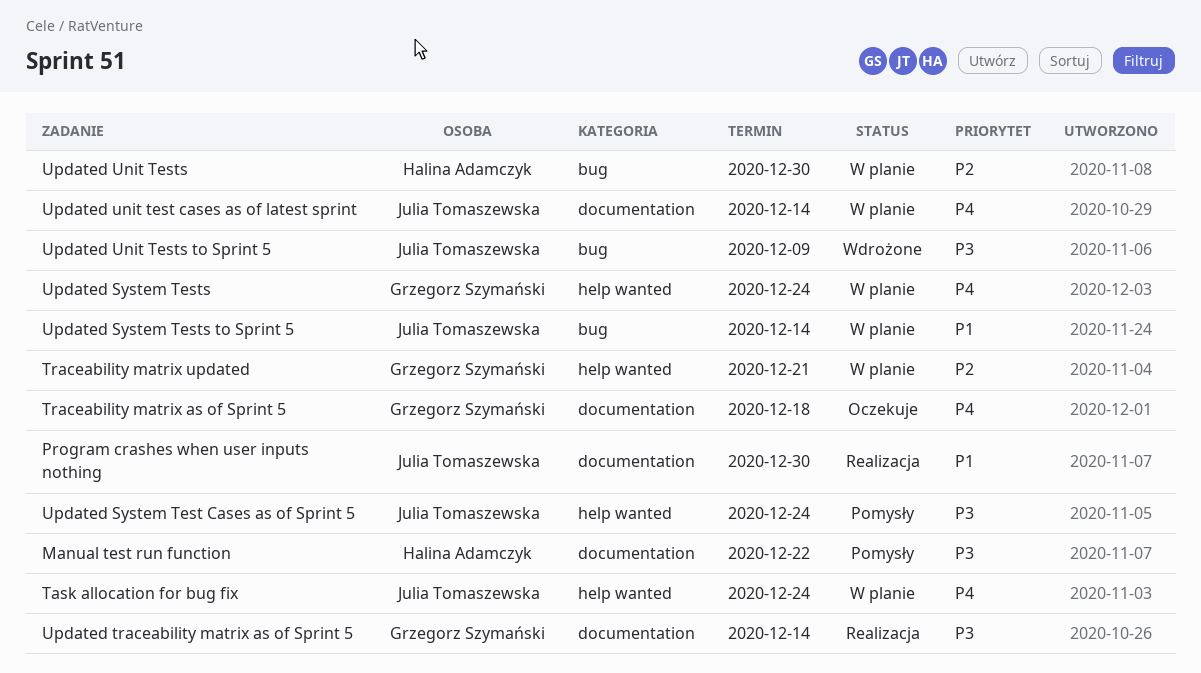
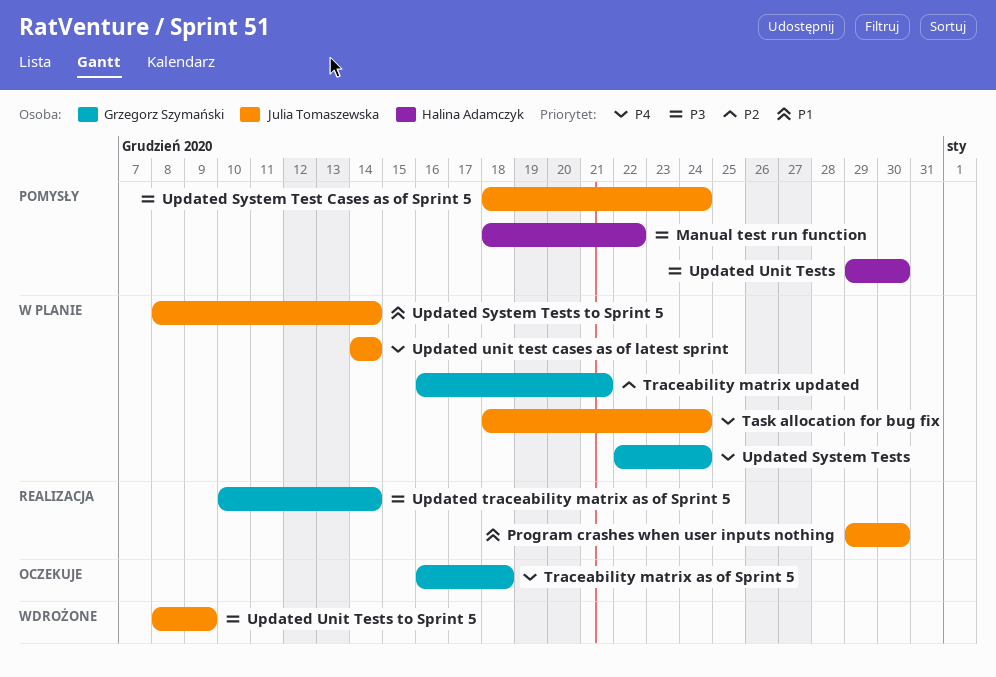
Updated Unit Tests, status: W planie -> Pomysły
Updated Unit Tests, priority: P2 -> P3

